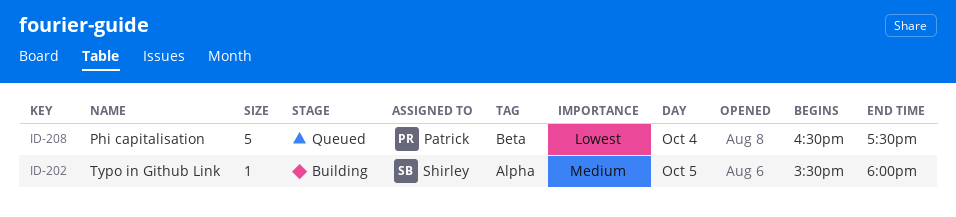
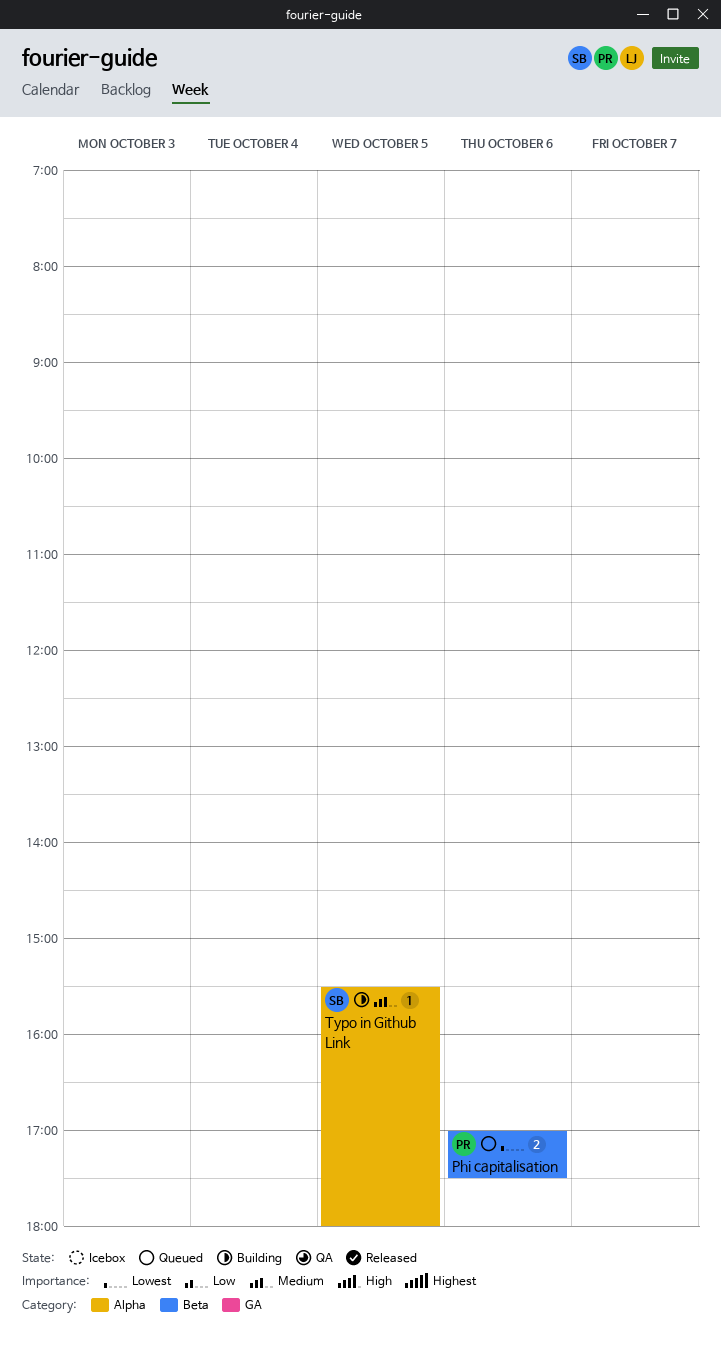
Phi capitalisation, estimate: 5 -> 2
Phi capitalisation, day: Oct 4 -> Oct 6
Phi capitalisation, begins: 16:30 -> 17:00

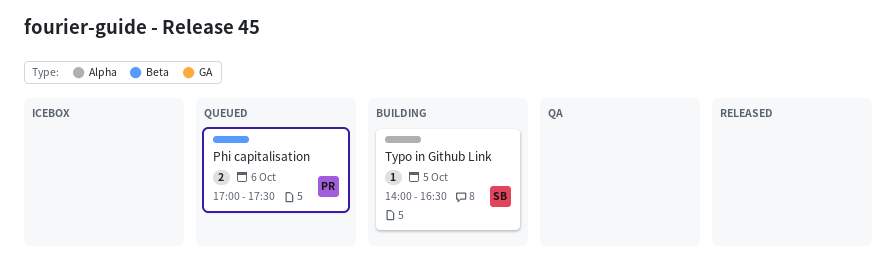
Typo in Github Link, begins: 15:30 -> 14:00
Typo in Github Link, ends: 18:00 -> 16:30

